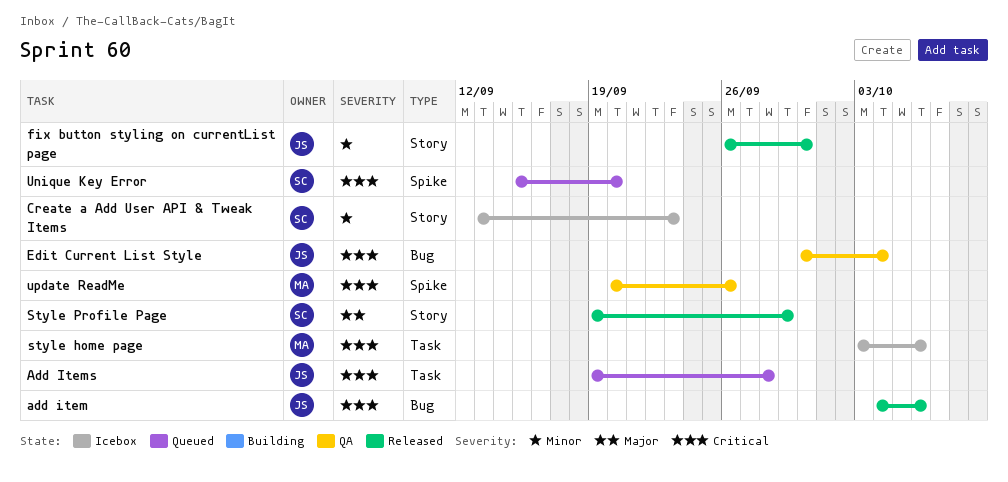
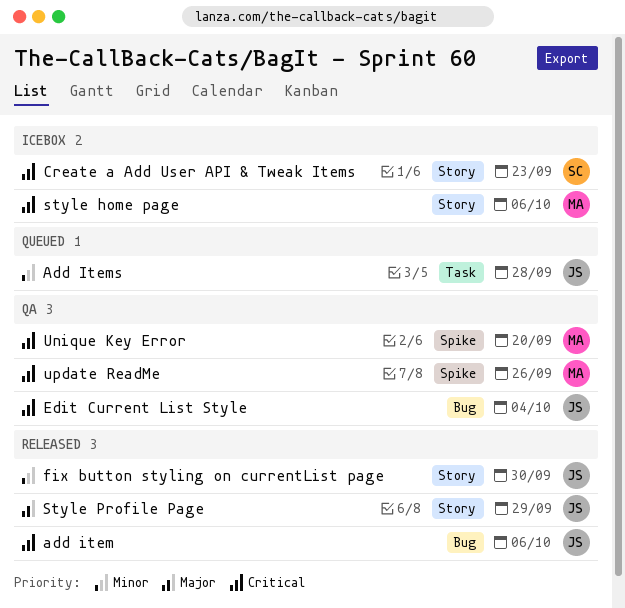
Add Items, priority: Critical -> Minor
Create a Add User API & Tweak Items, priority: Minor -> Critical
style home page, label: Task -> Story
Style Profile Page, owner: SC -> JS
Unique Key Error, status: Queued -> QA
Unique Key Error, owner: SC -> MA

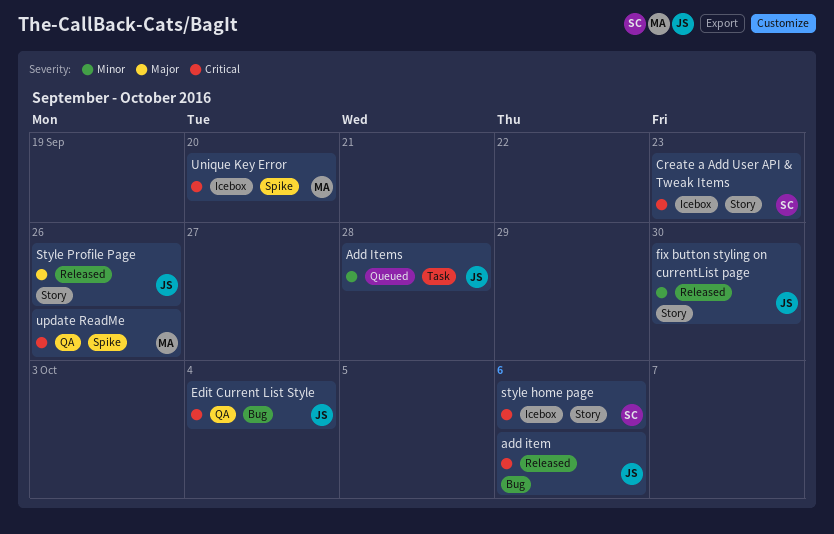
style home page, owner: MA -> SC
Style Profile Page, due: Sep 29 -> Sep 26
Unique Key Error, status: QA -> Icebox

